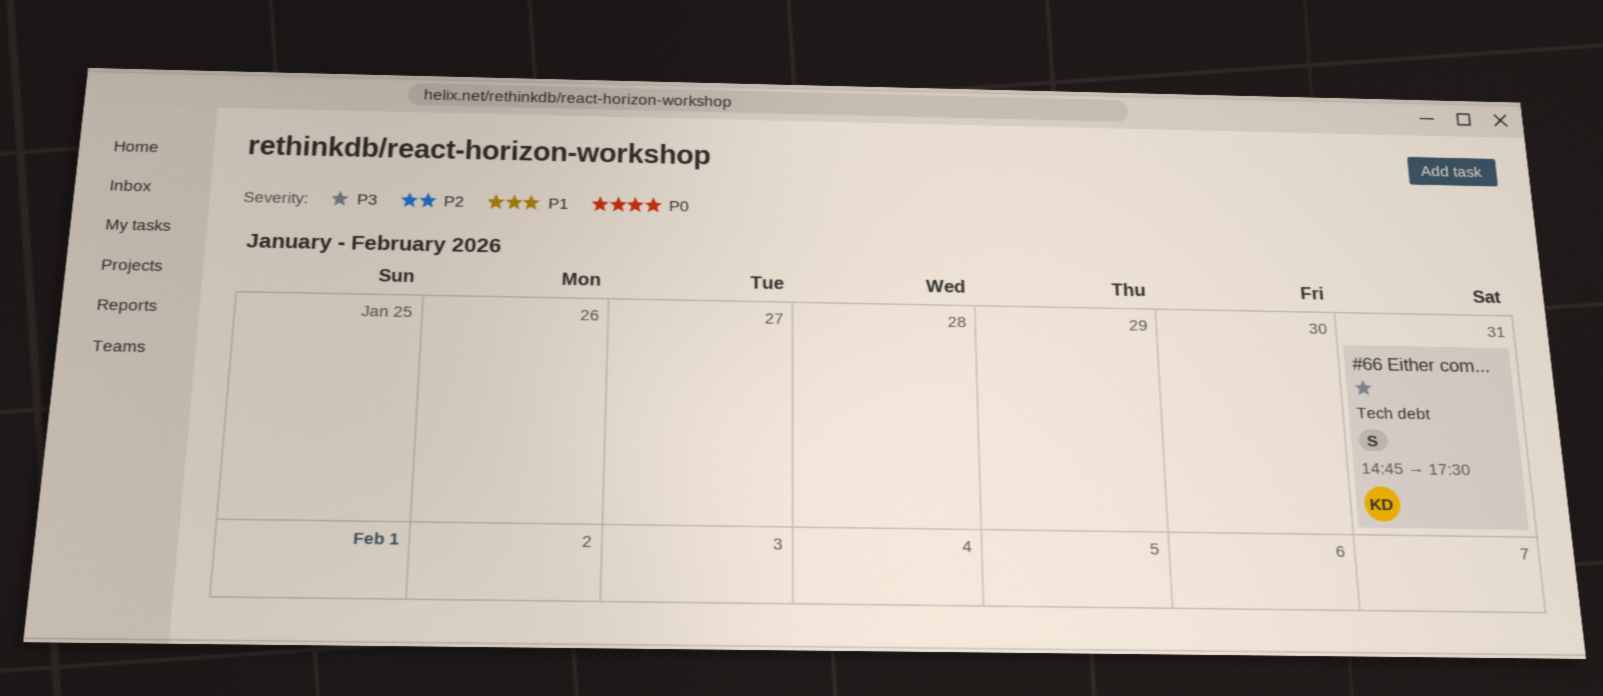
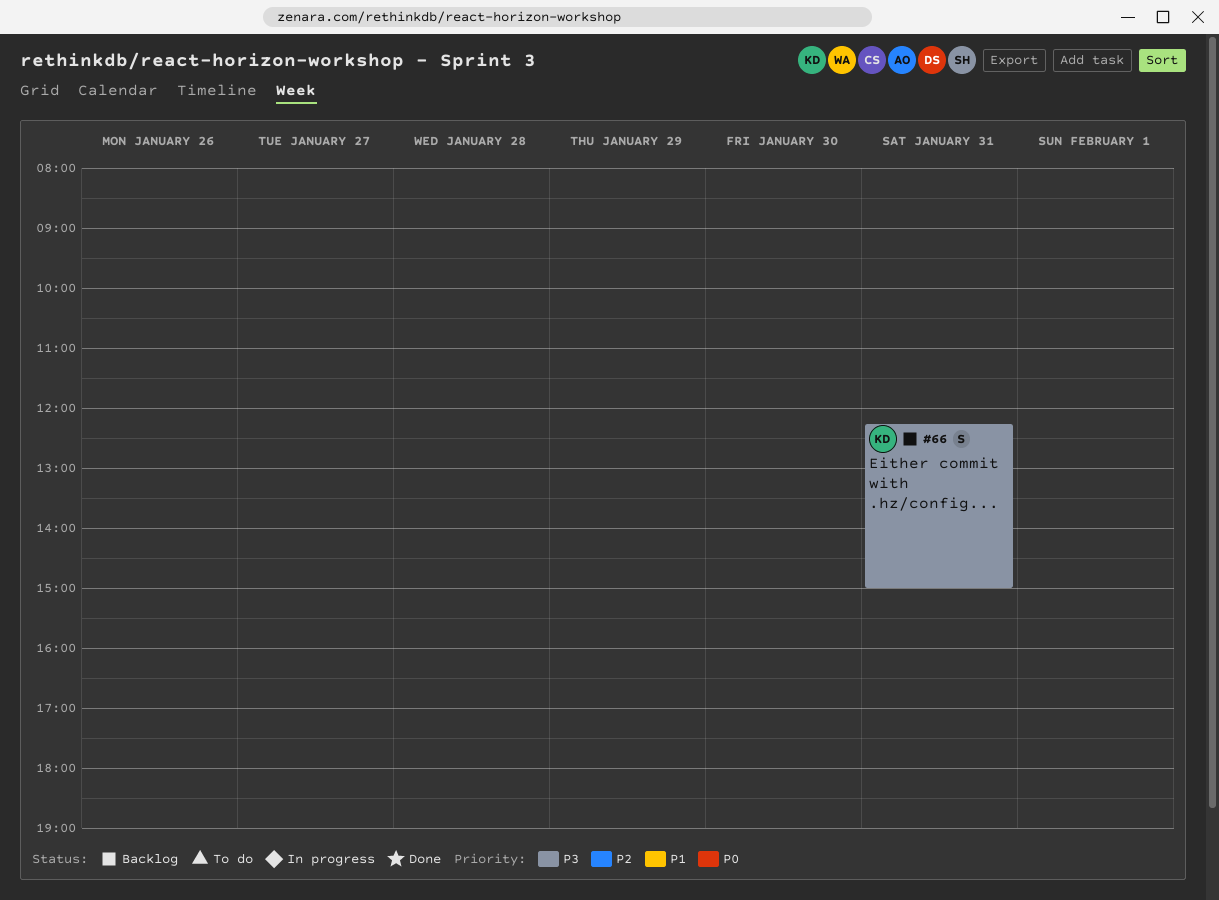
#66, begins: 14:45 -> 12:15
#66, ends: 17:30 -> 15:00

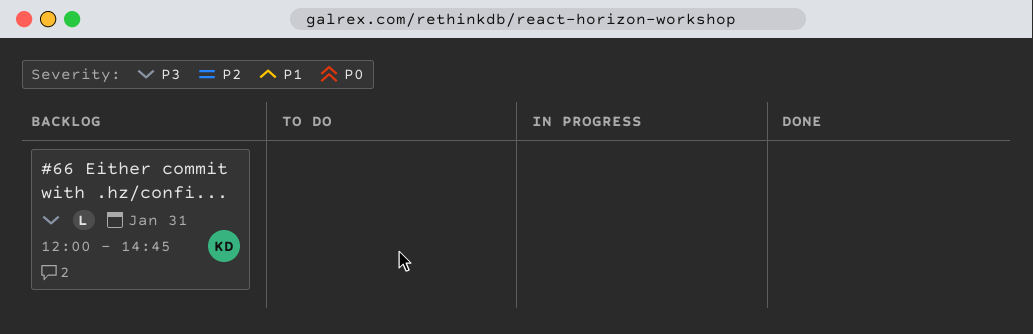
#66, estimate: S -> L
#66, begins: 12:15 -> 12:00
#66, ends: 15:00 -> 14:45

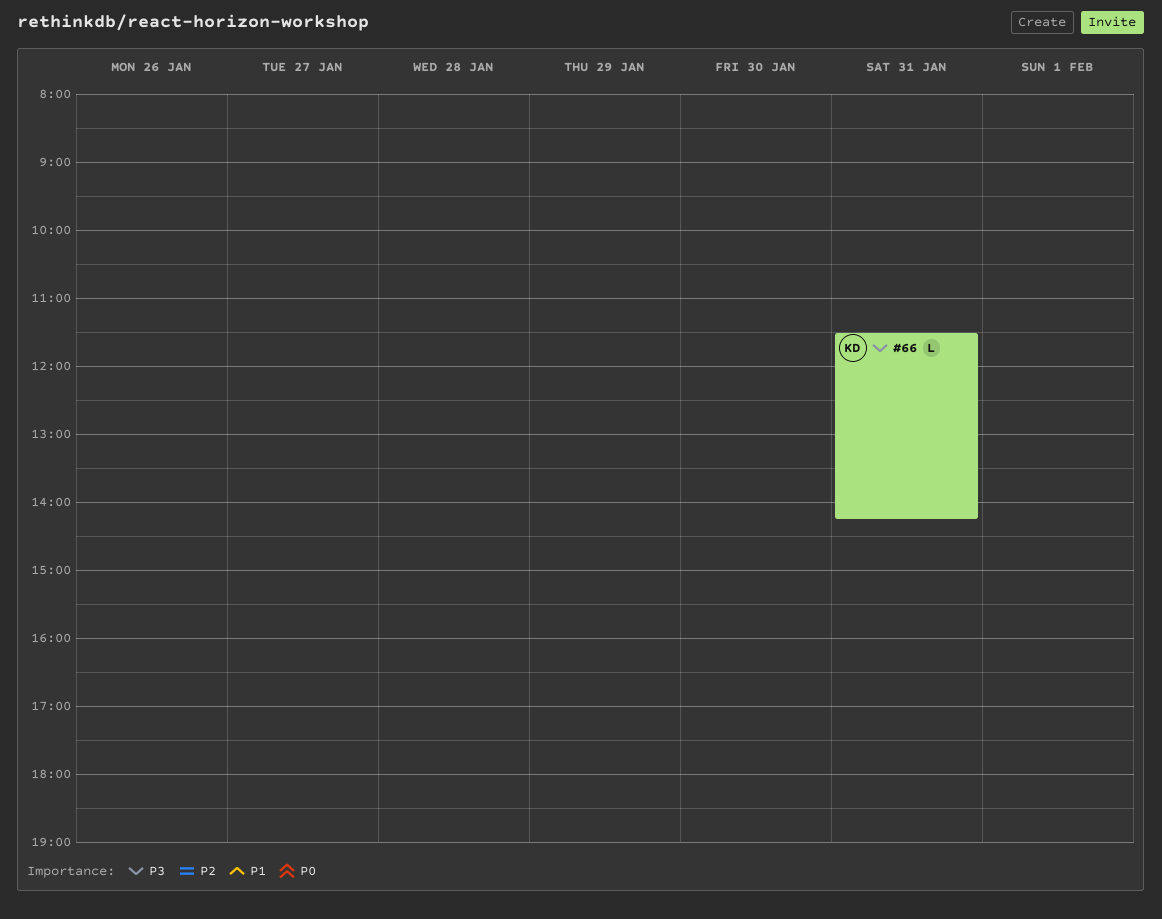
#66, begins: 12:00 -> 11:30
#66, ends: 14:45 -> 14:15

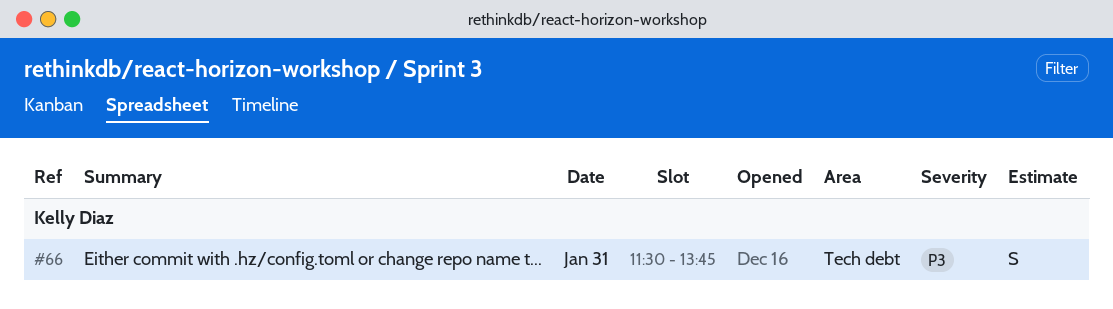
#66, estimate: L -> S
#66, ends: 14:15 -> 13:45

